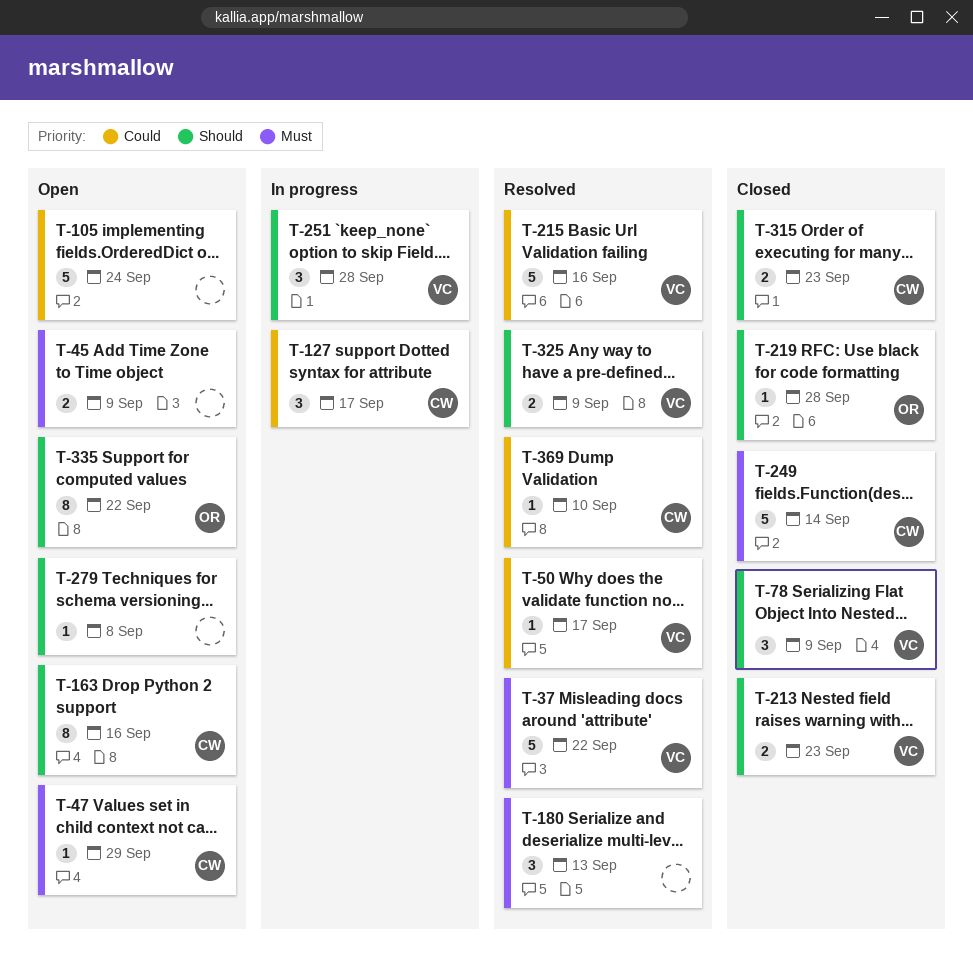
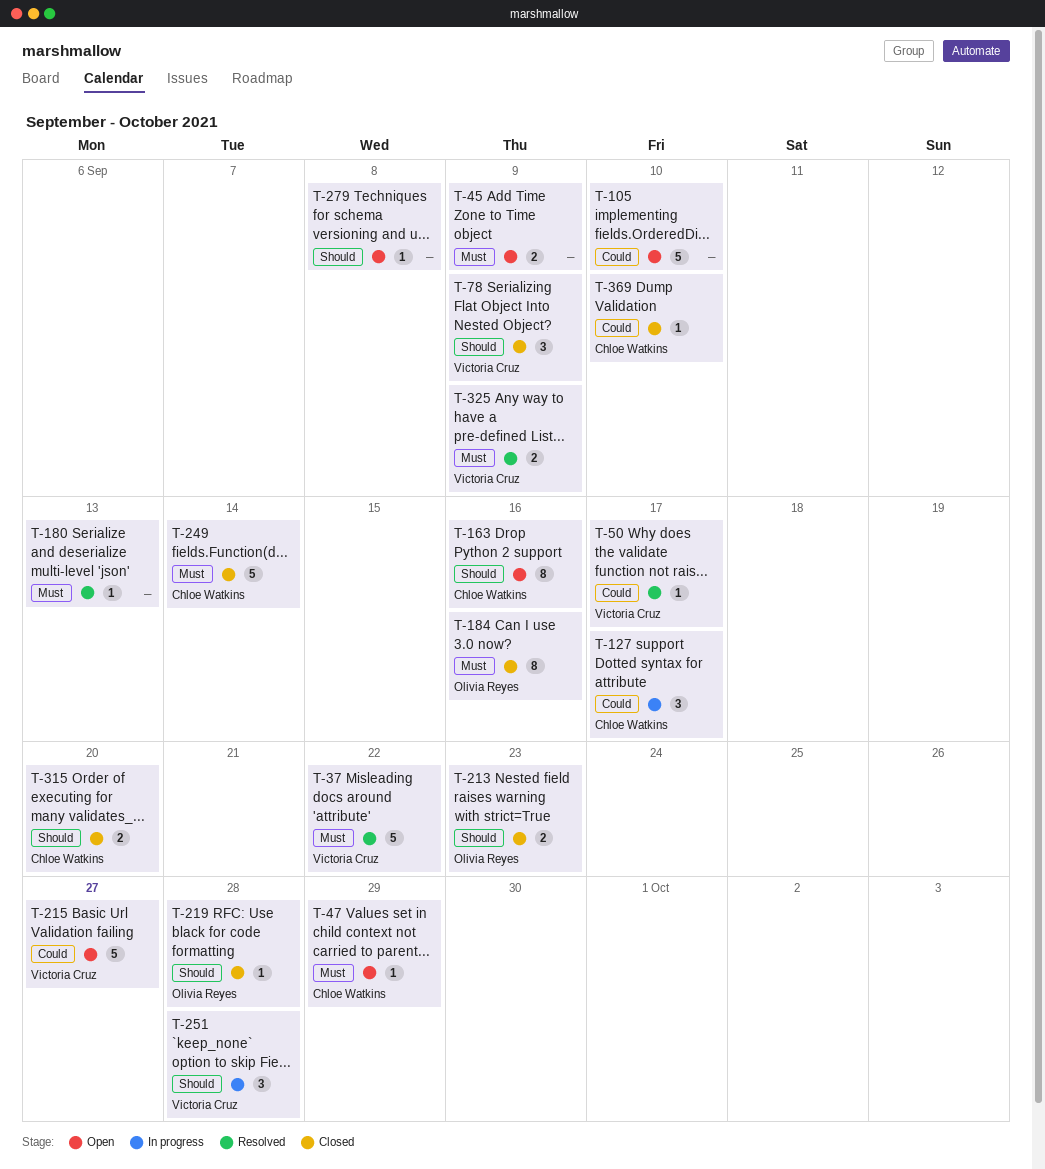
T-105, due: Sep 24 -> Sep 10
T-180, estimate: 3 -> 1
T-184: none -> present
T-213, owner: Victoria Cruz -> Olivia Reyes
T-215, status: Resolved -> Open
T-215, due: Sep 16 -> Sep 27
T-315, due: Sep 23 -> Sep 20
T-325, priority: Should -> Must
T-335: present -> none
T-369, status: Resolved -> Closed

